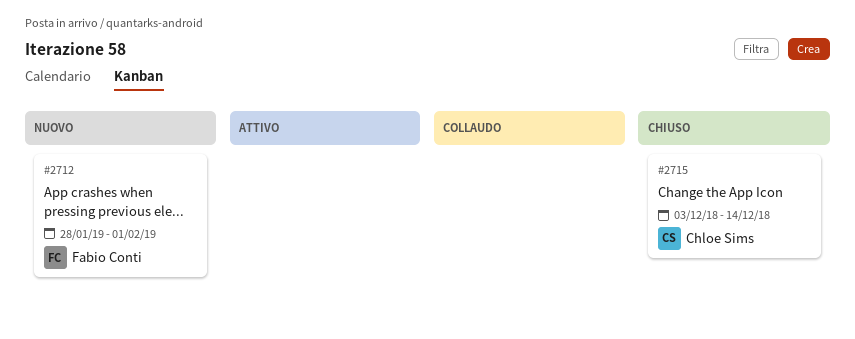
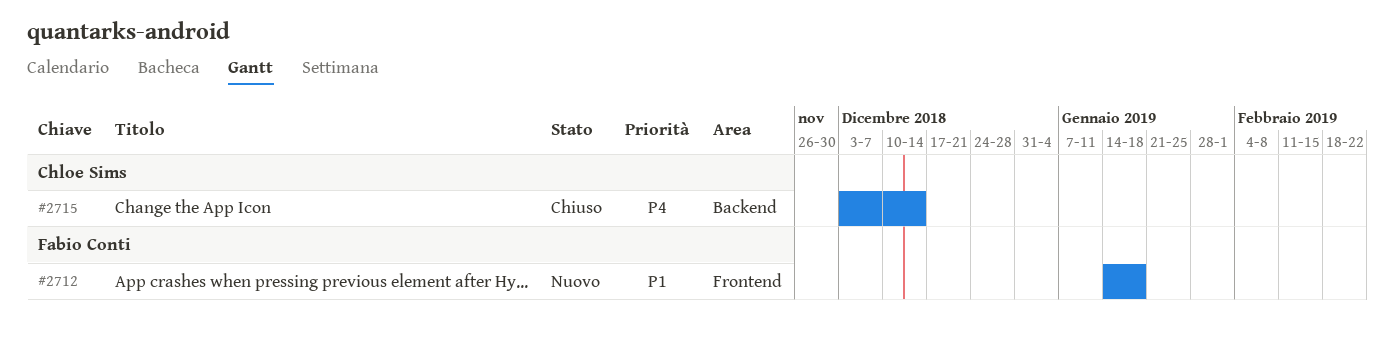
#2712, start: Jan 28 -> Jan 14
#2712, due: Feb 1 -> Jan 18

